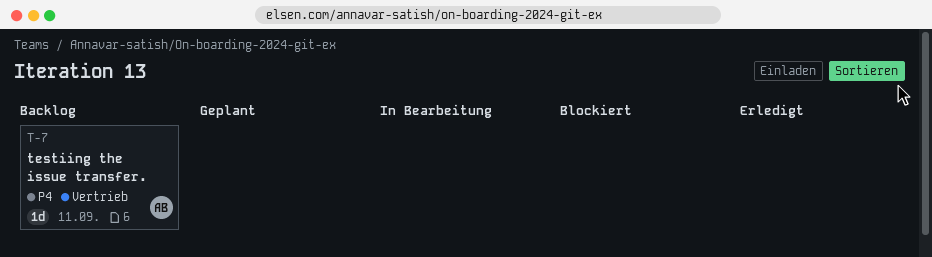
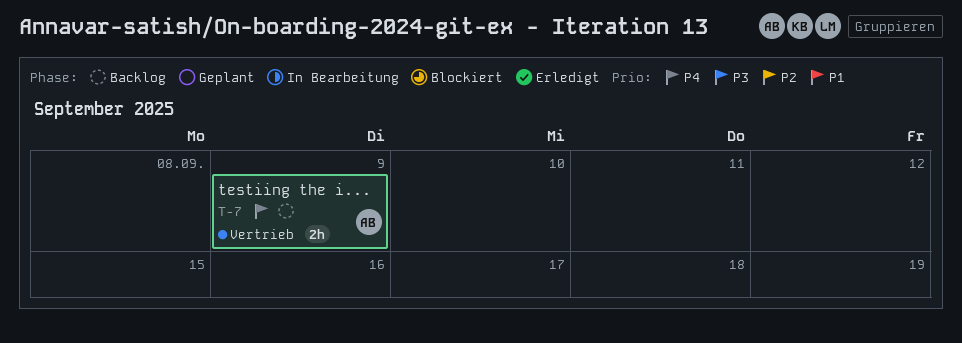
T-7, estimate: 1d -> 2h
T-7, due: Sep 11 -> Sep 9

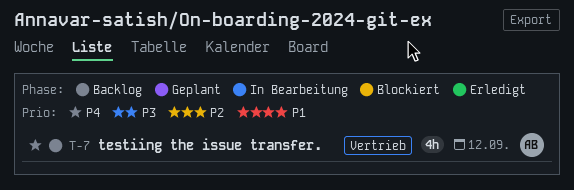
T-7, estimate: 2h -> 4h
T-7, due: Sep 9 -> Sep 12

